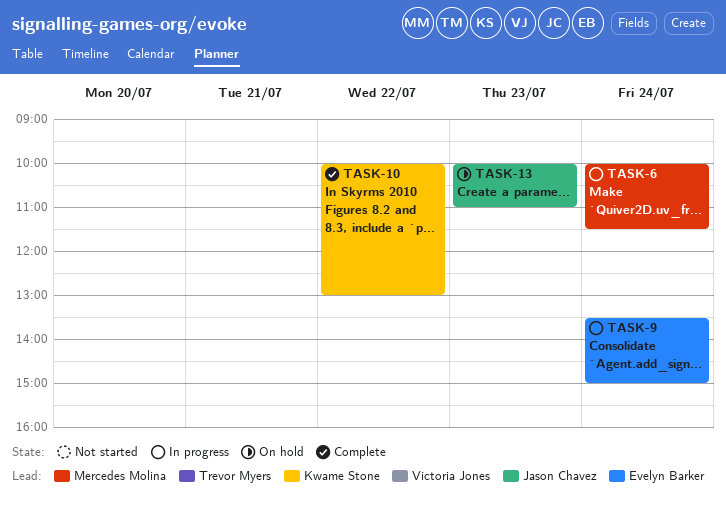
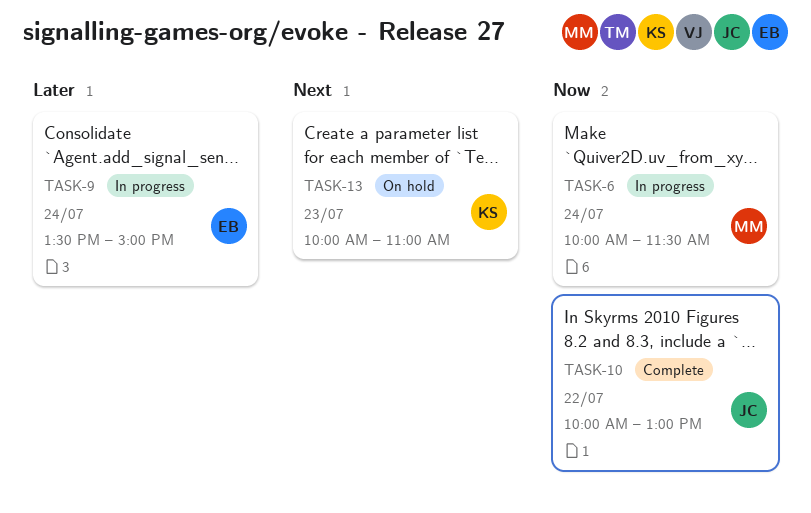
TASK-10, owner: Kwame Stone -> Jason Chavez
TASK-13, owner: Jason Chavez -> Kwame Stone

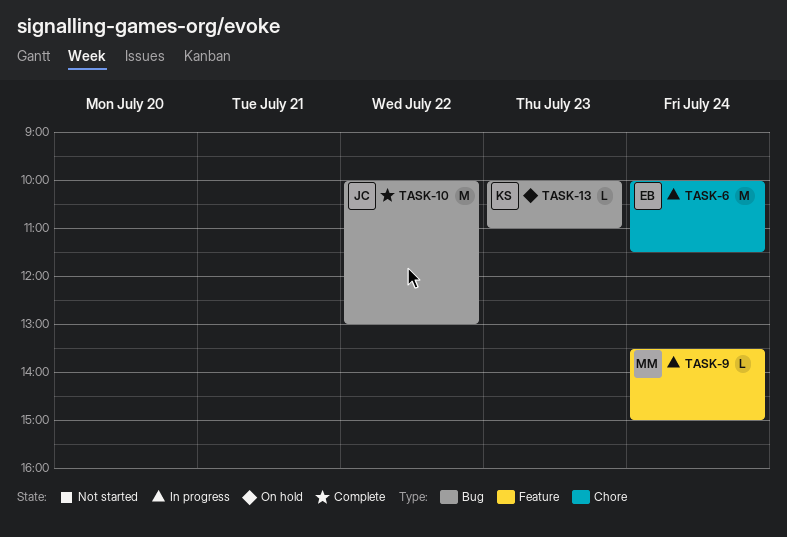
TASK-6, owner: MM -> EB
TASK-9, owner: EB -> MM

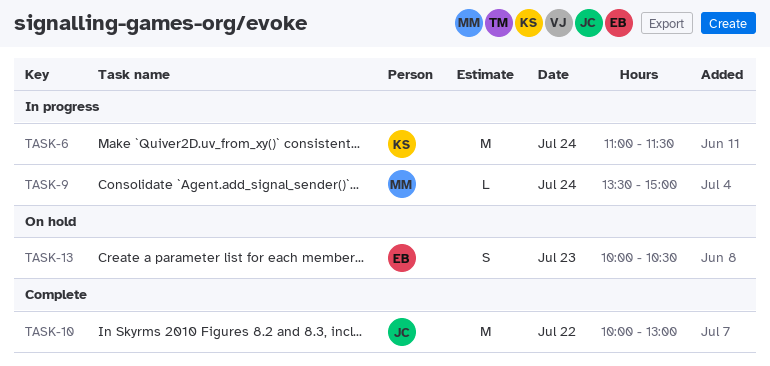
TASK-6, owner: EB -> KS
TASK-6, begins: 10:00 -> 11:00
TASK-13, owner: KS -> EB
TASK-13, estimate: L -> S
TASK-13, ends: 11:00 -> 10:30

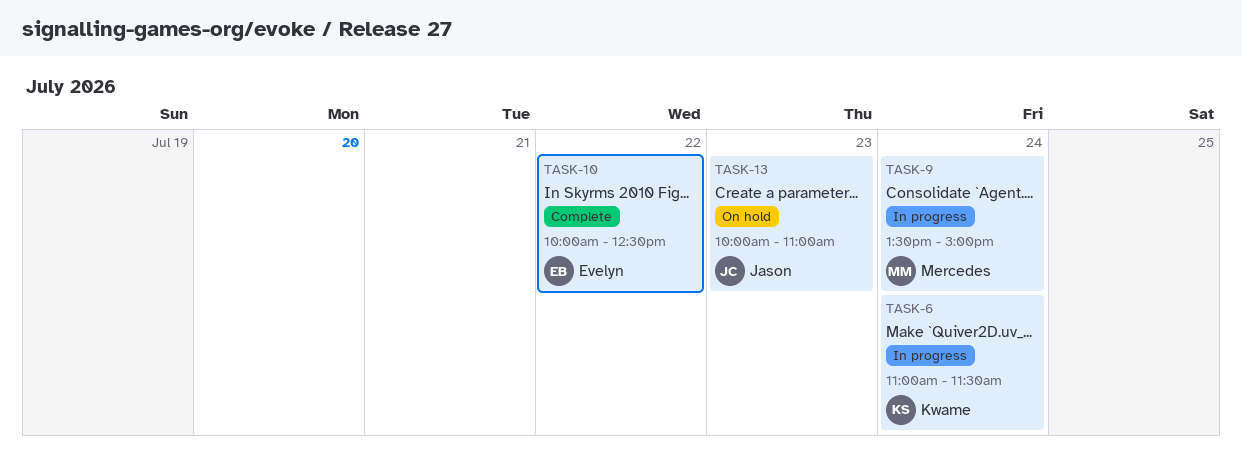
TASK-10, owner: Jason -> Evelyn
TASK-10, ends: 13:00 -> 12:30
TASK-13, owner: Evelyn -> Jason
TASK-13, ends: 10:30 -> 11:00

